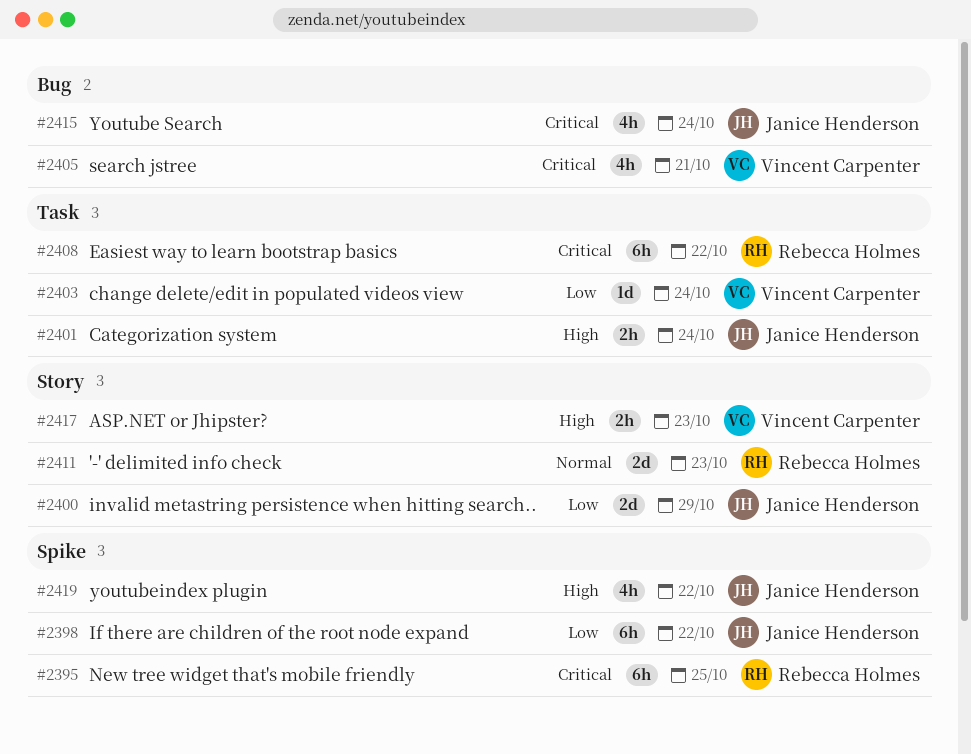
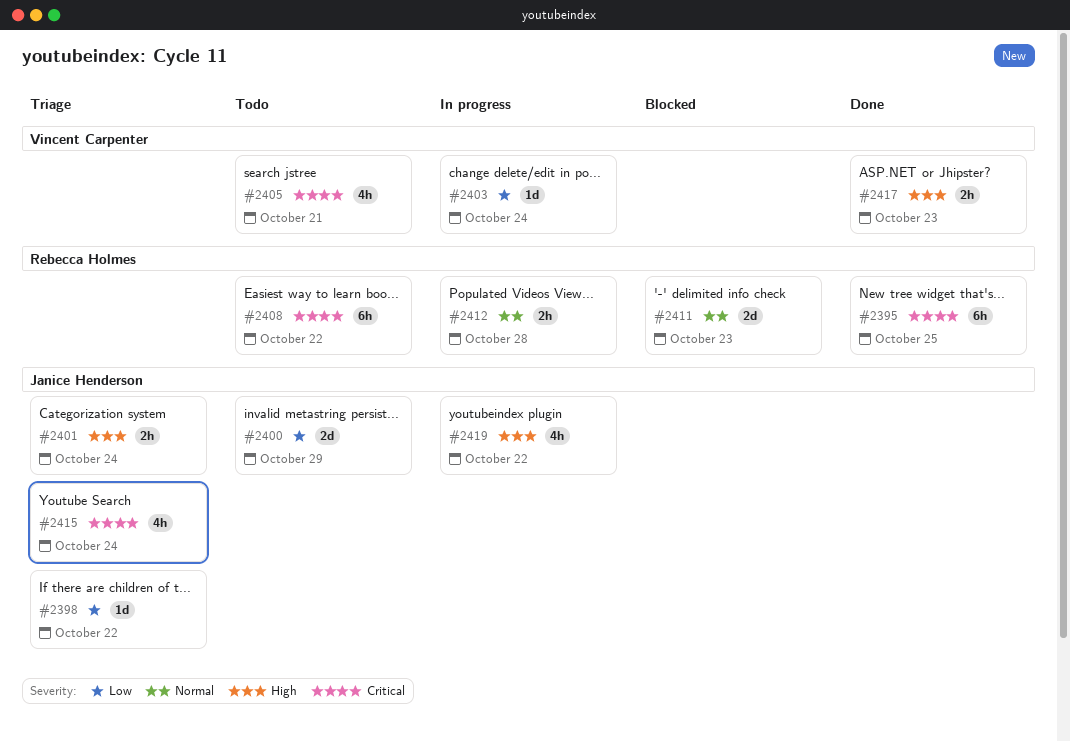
#2398, estimate: 6h -> 1d
#2412: none -> present

